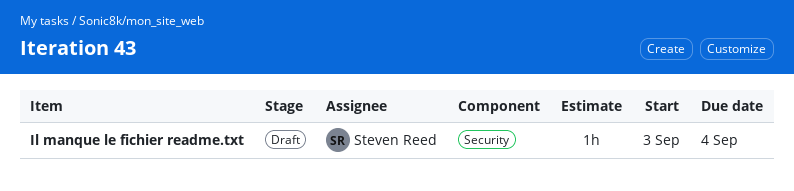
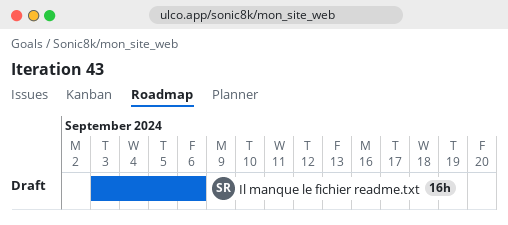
Il manque le fichier readme.txt, estimate: 1h -> 16h
Il manque le fichier readme.txt, due: Sep 4 -> Sep 6

